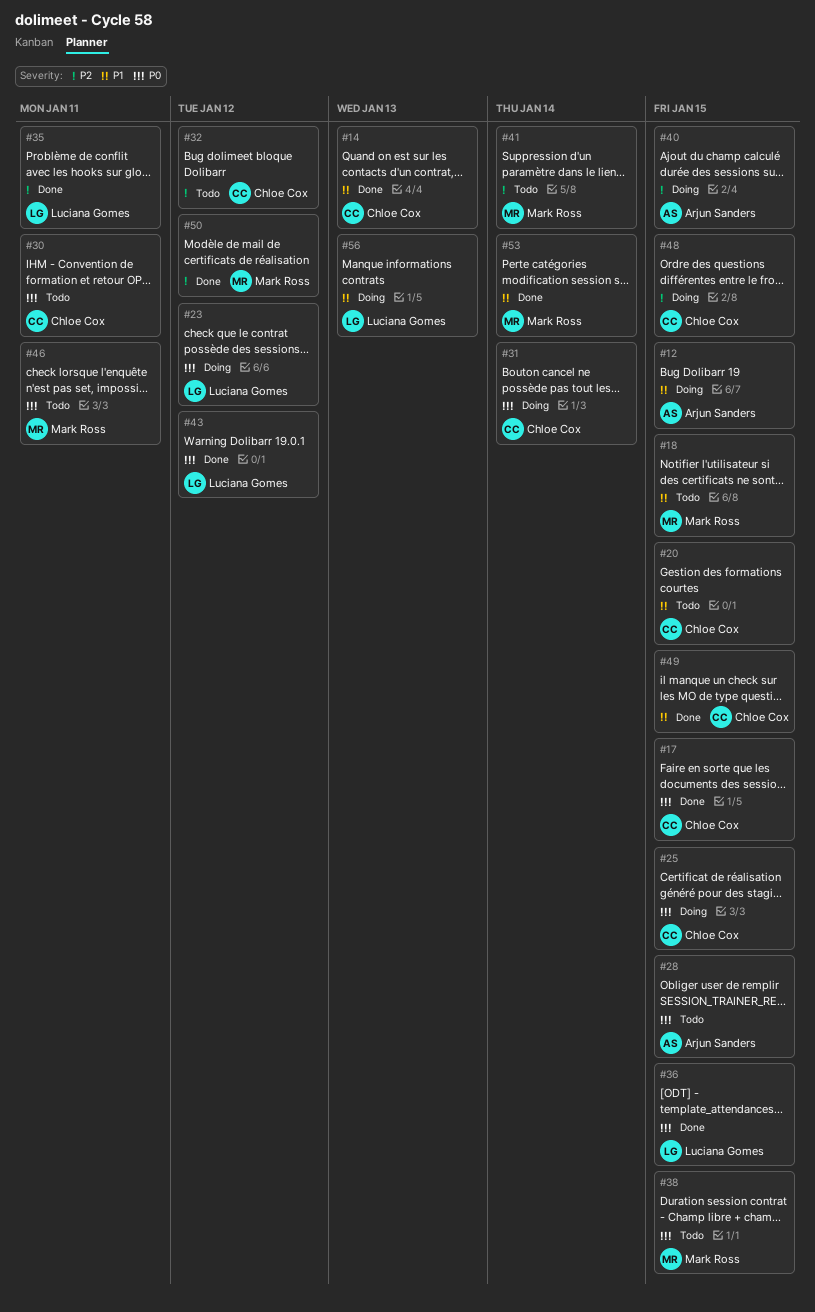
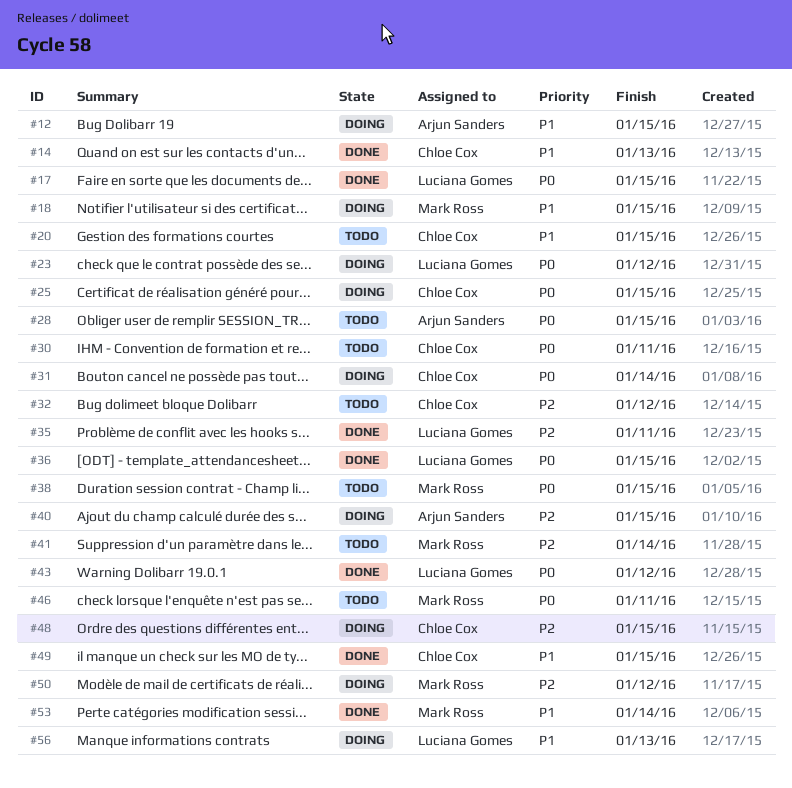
#17, owner: Chloe Cox -> Luciana Gomes
#18, status: Todo -> Doing
#50, status: Done -> Doing

